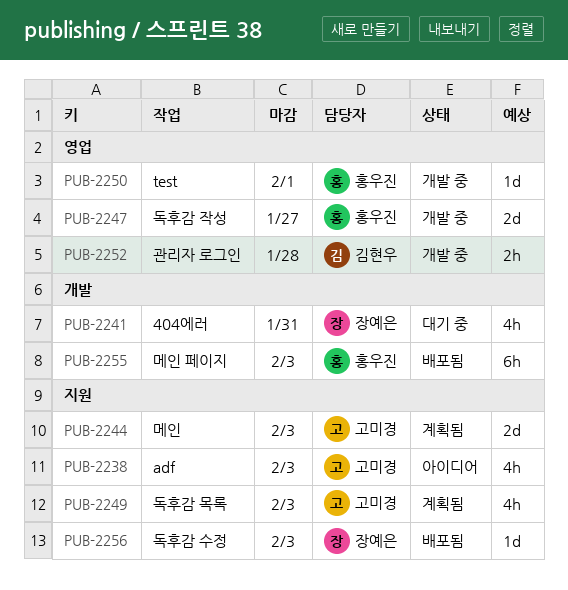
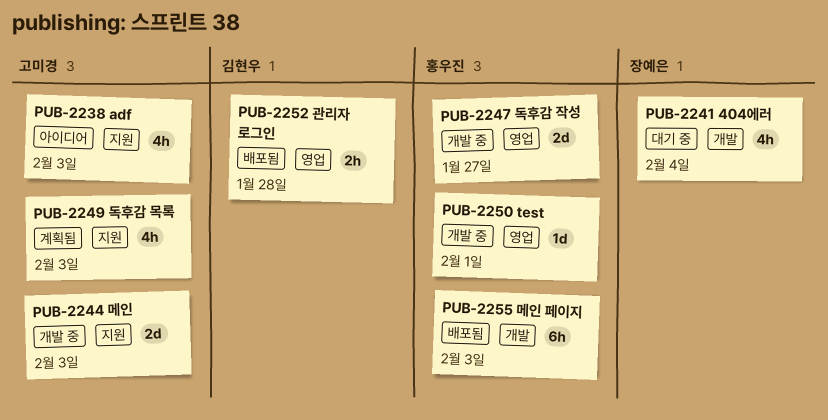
PUB-2241, due: Jan 31 -> Feb 4
PUB-2244, status: 계획됨 -> 개발 중
PUB-2252, status: 개발 중 -> 배포됨
PUB-2256: present -> none

